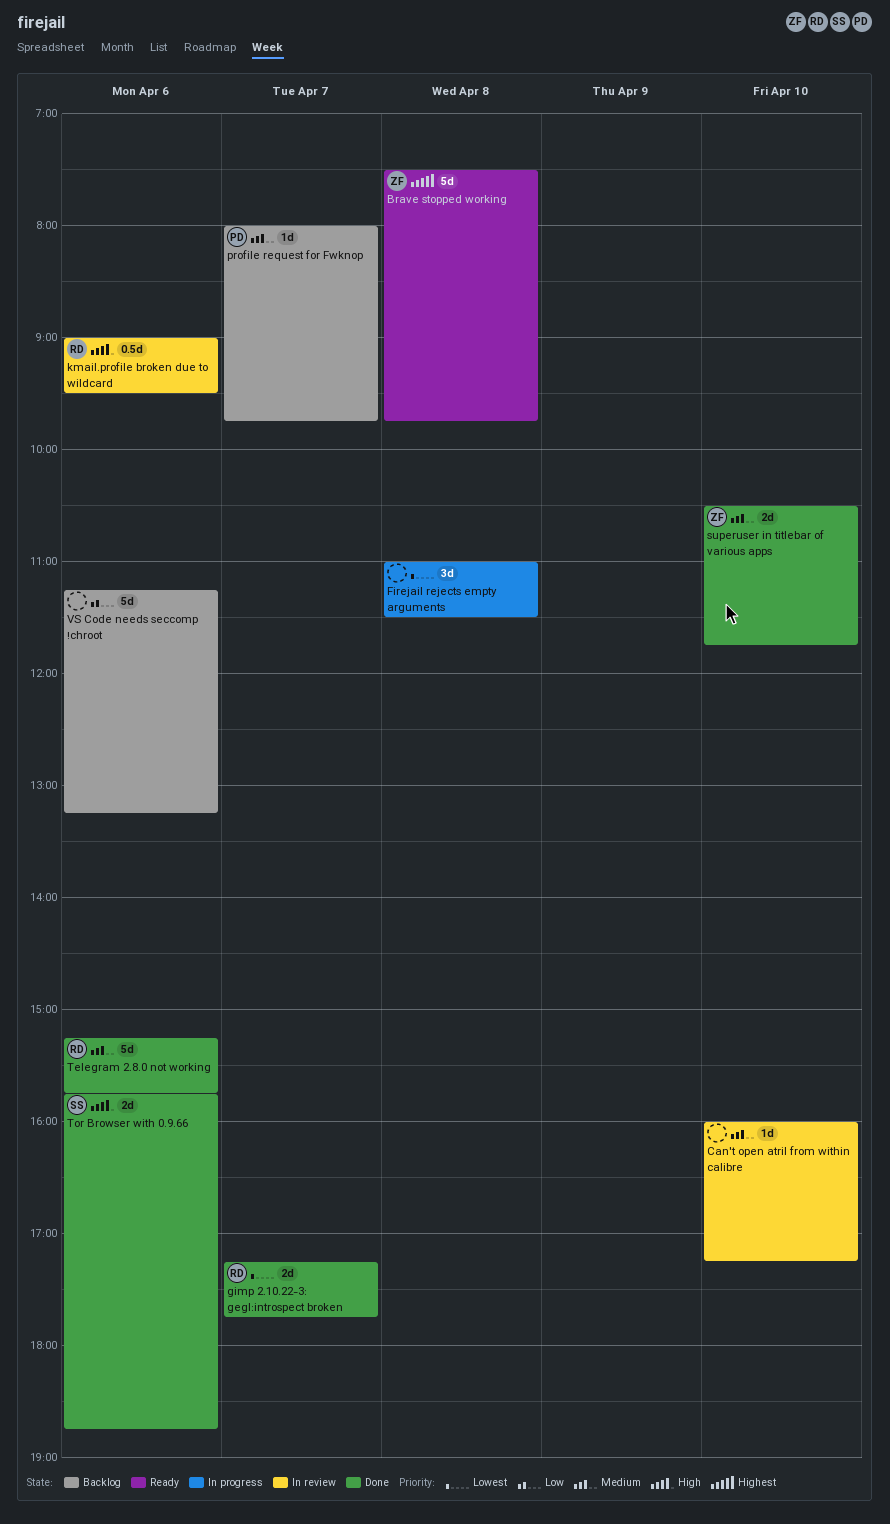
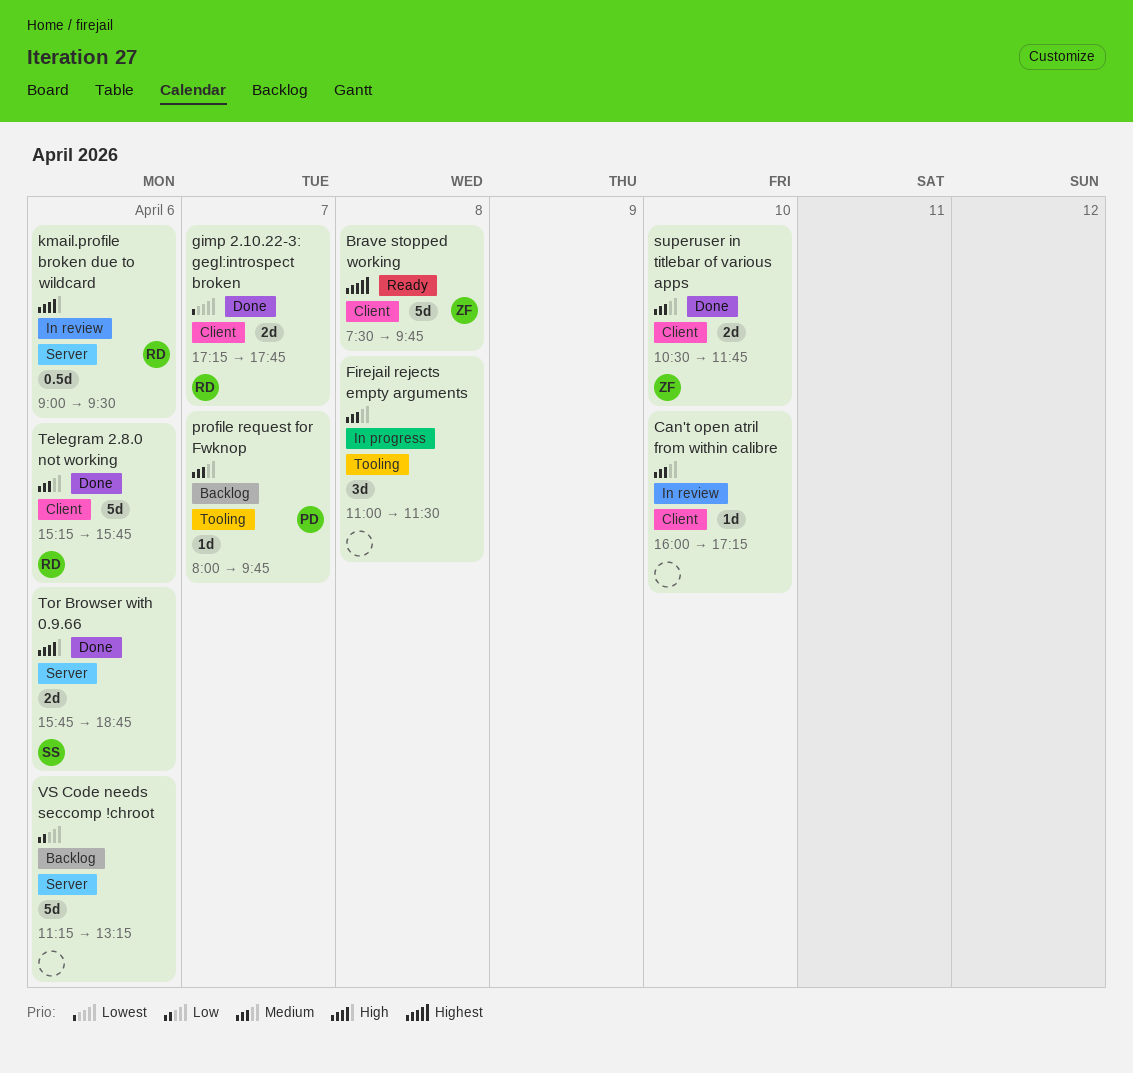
Firejail rejects empty arguments, priority: Lowest -> Medium

